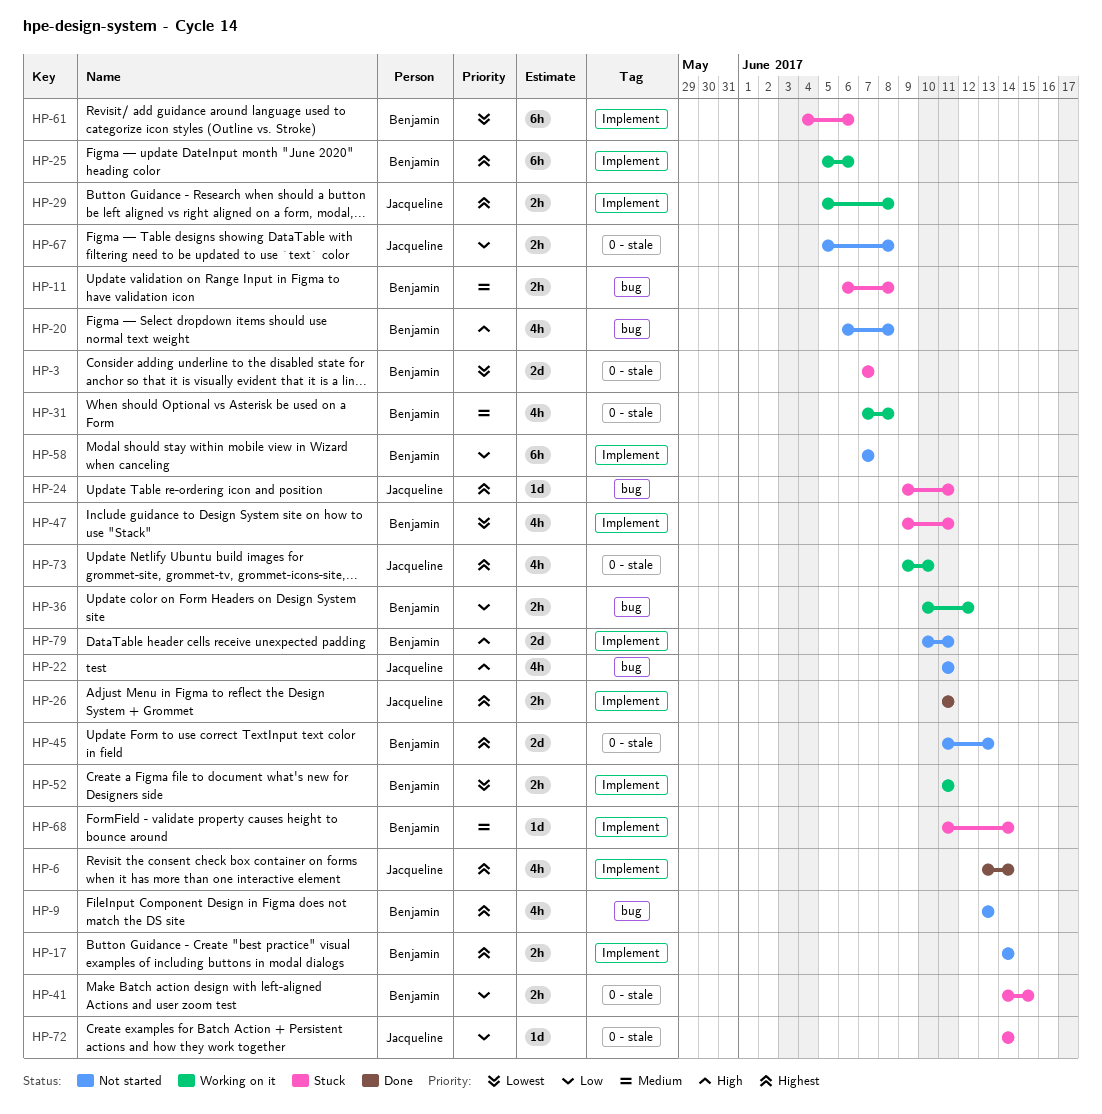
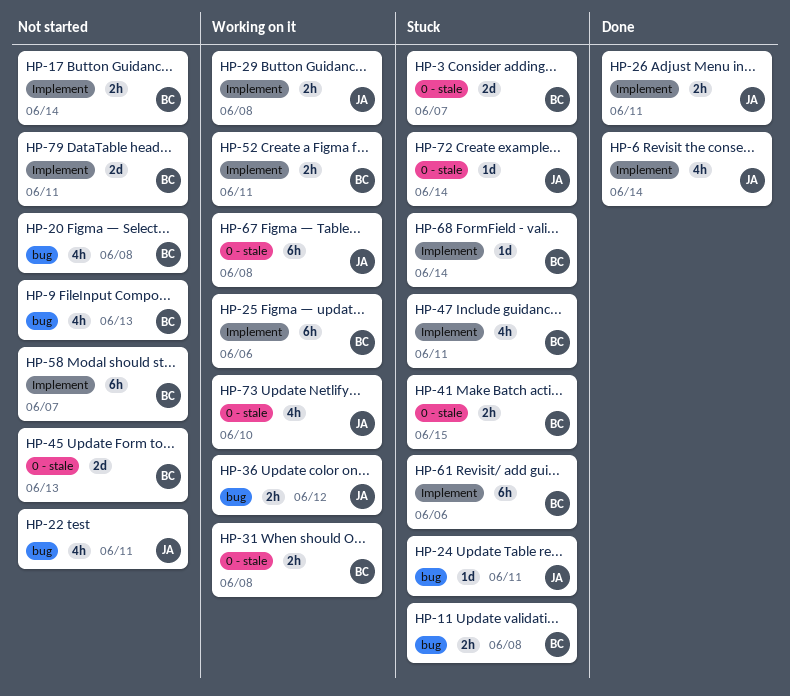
HP-31, estimate: 4h -> 2h
HP-36, owner: Benjamin -> Jacqueline
HP-67, status: Not started -> Working on it
HP-67, estimate: 2h -> 6h

